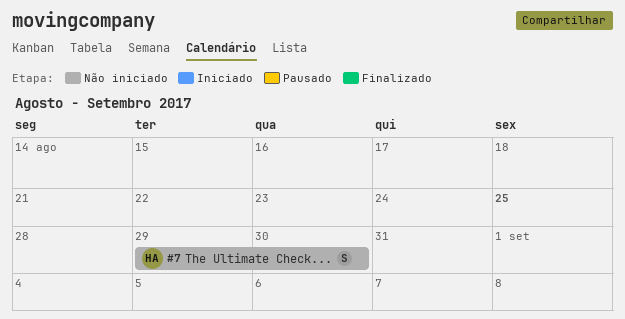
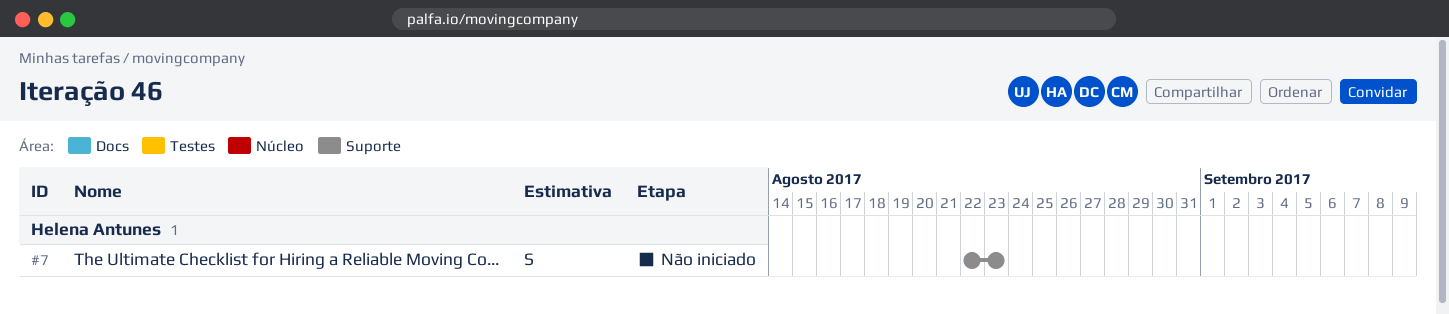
#7, start: Aug 29 -> Aug 22
#7, due: Aug 30 -> Aug 23

